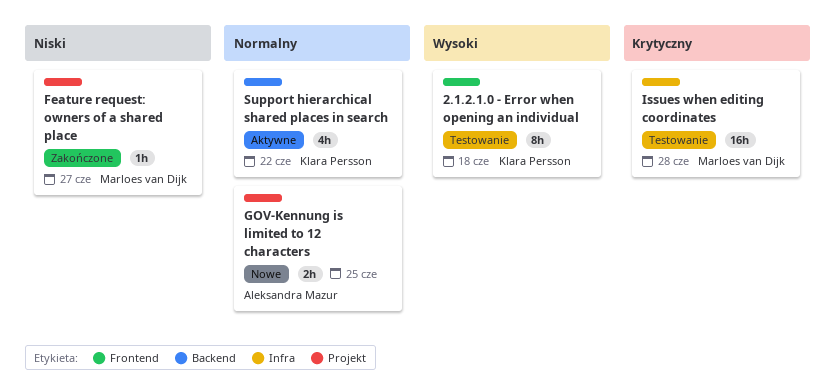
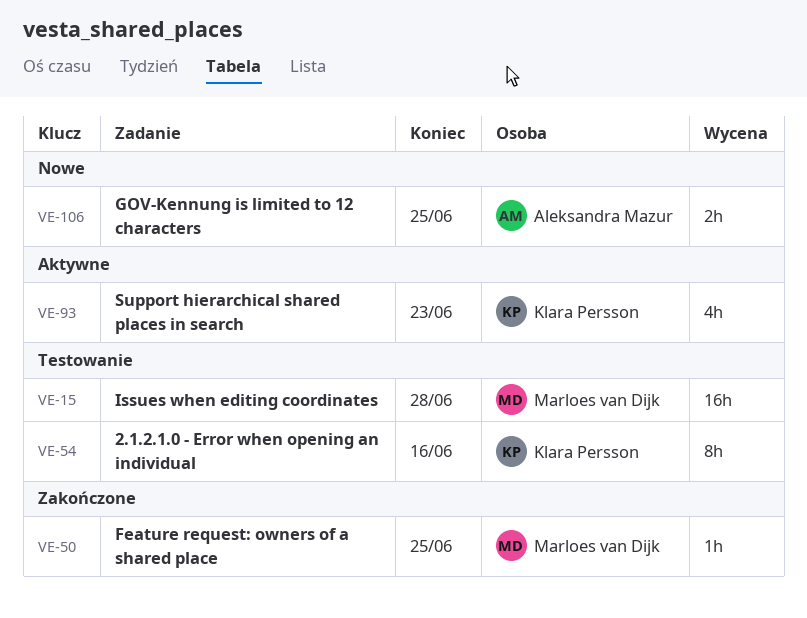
2.1.2.1.0 - Error when opening an individual, due: Jun 18 -> Jun 16
Feature request: owners of a shared place, due: Jun 27 -> Jun 25
Support hierarchical shared places in search, due: Jun 22 -> Jun 23

